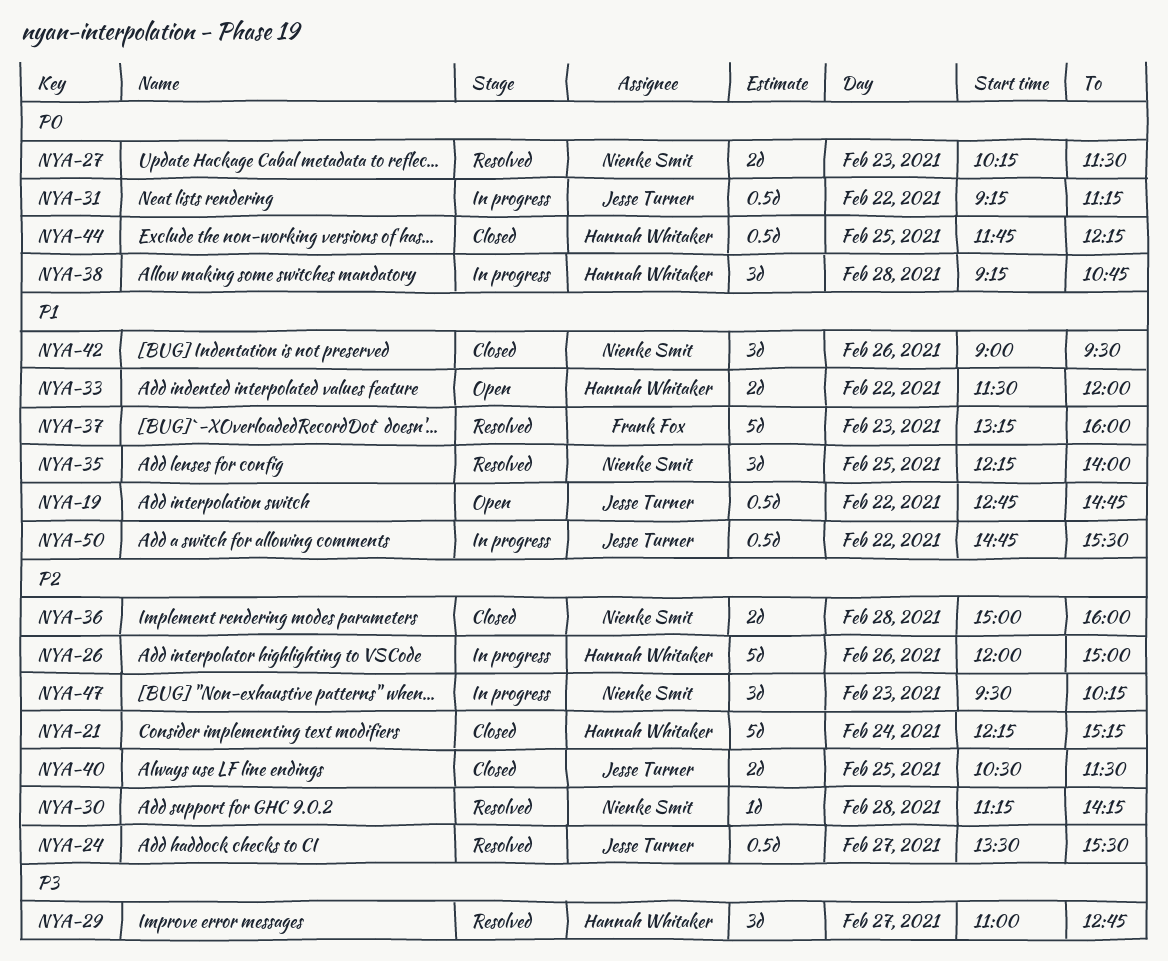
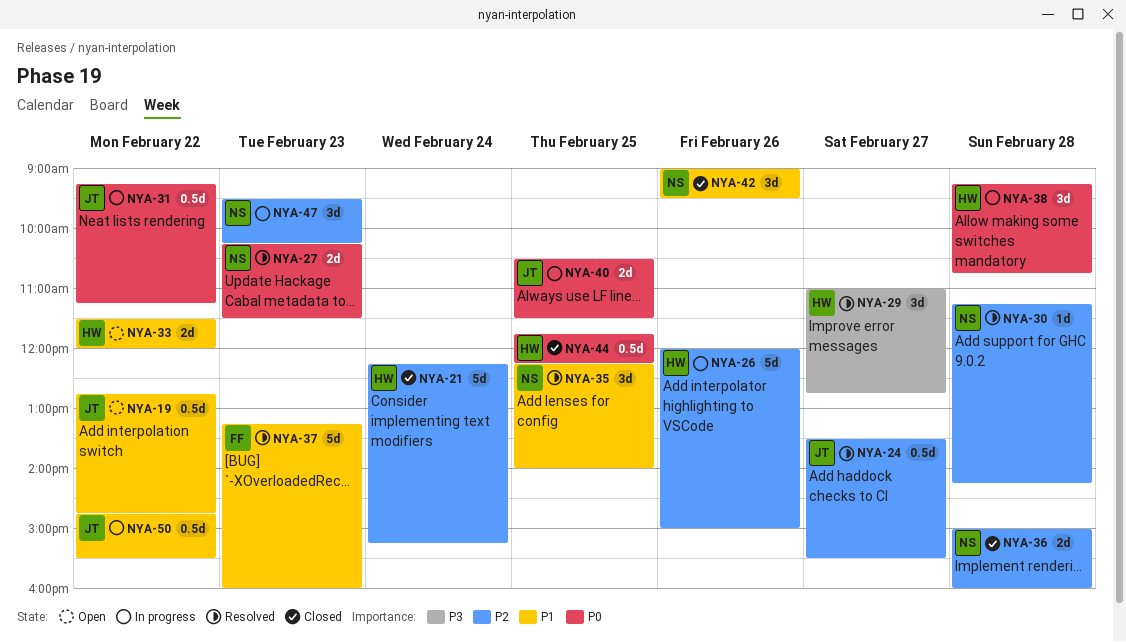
NYA-40, status: Closed -> In progress
NYA-40, priority: P2 -> P0

